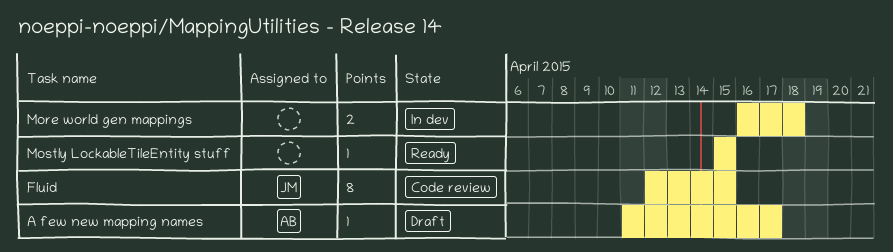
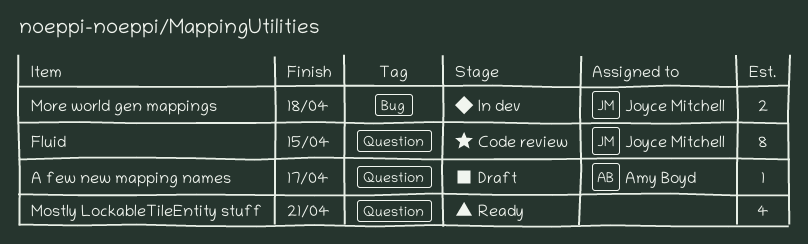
More world gen mappings, owner: none -> Joyce Mitchell
Mostly LockableTileEntity stuff, estimate: 1 -> 4
Mostly LockableTileEntity stuff, due: Apr 15 -> Apr 21

